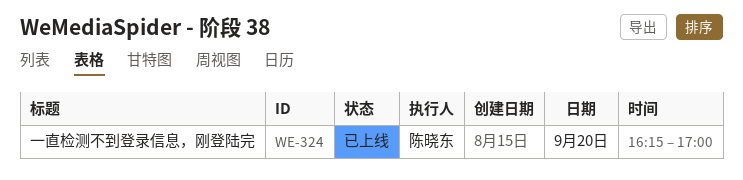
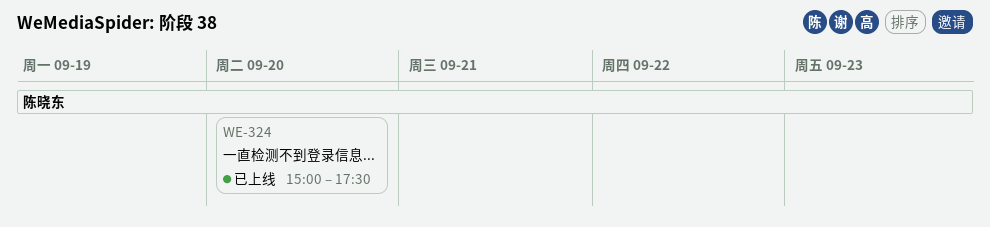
WE-324, begins: 16:15 -> 15:00
WE-324, ends: 17:00 -> 17:30

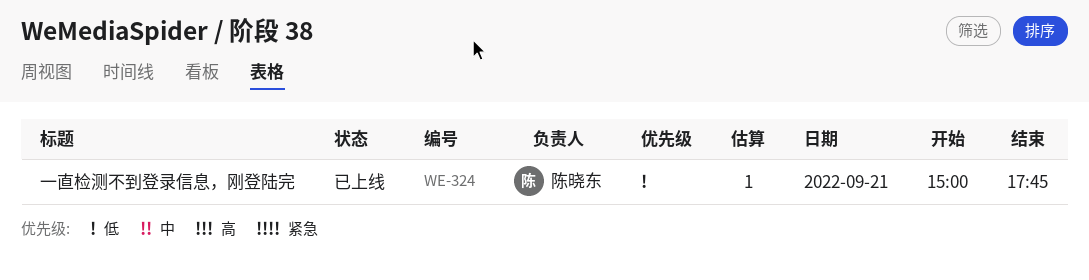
WE-324, day: Sep 20 -> Sep 21
WE-324, ends: 17:30 -> 17:45

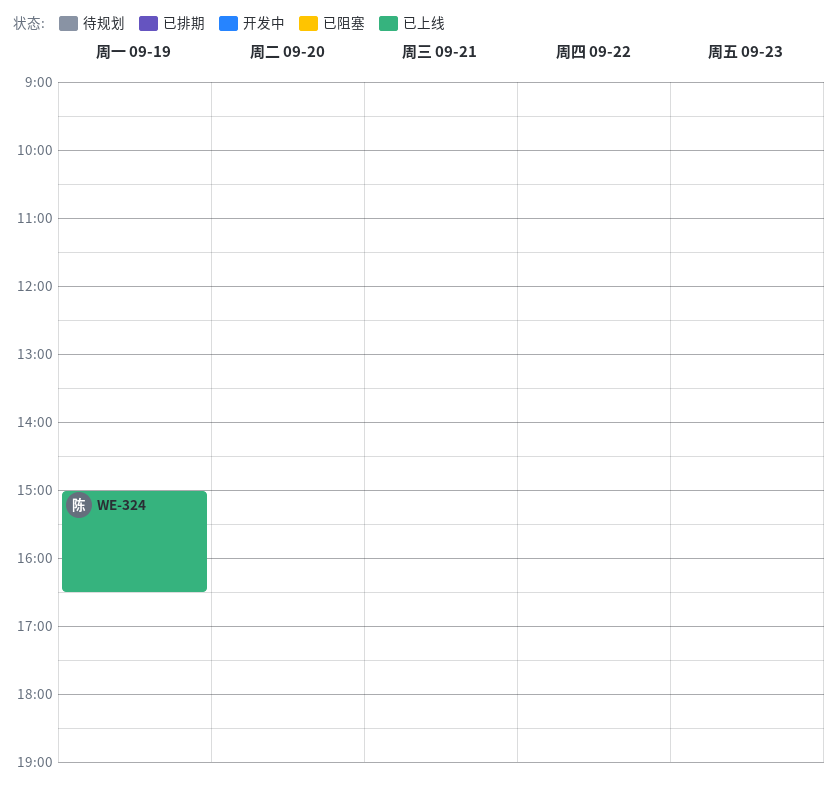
WE-324, day: Sep 21 -> Sep 19
WE-324, ends: 17:45 -> 16:30

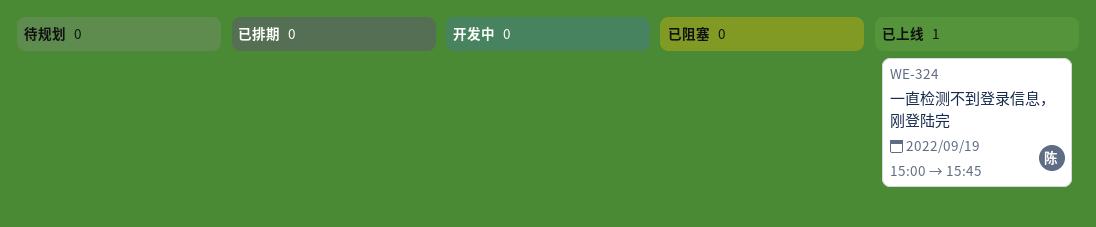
WE-324, ends: 16:30 -> 15:45

